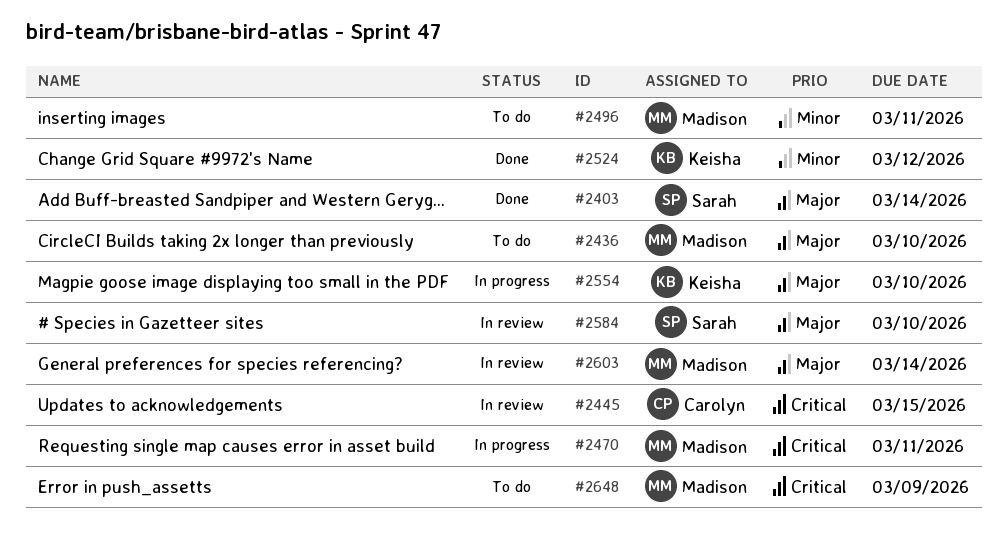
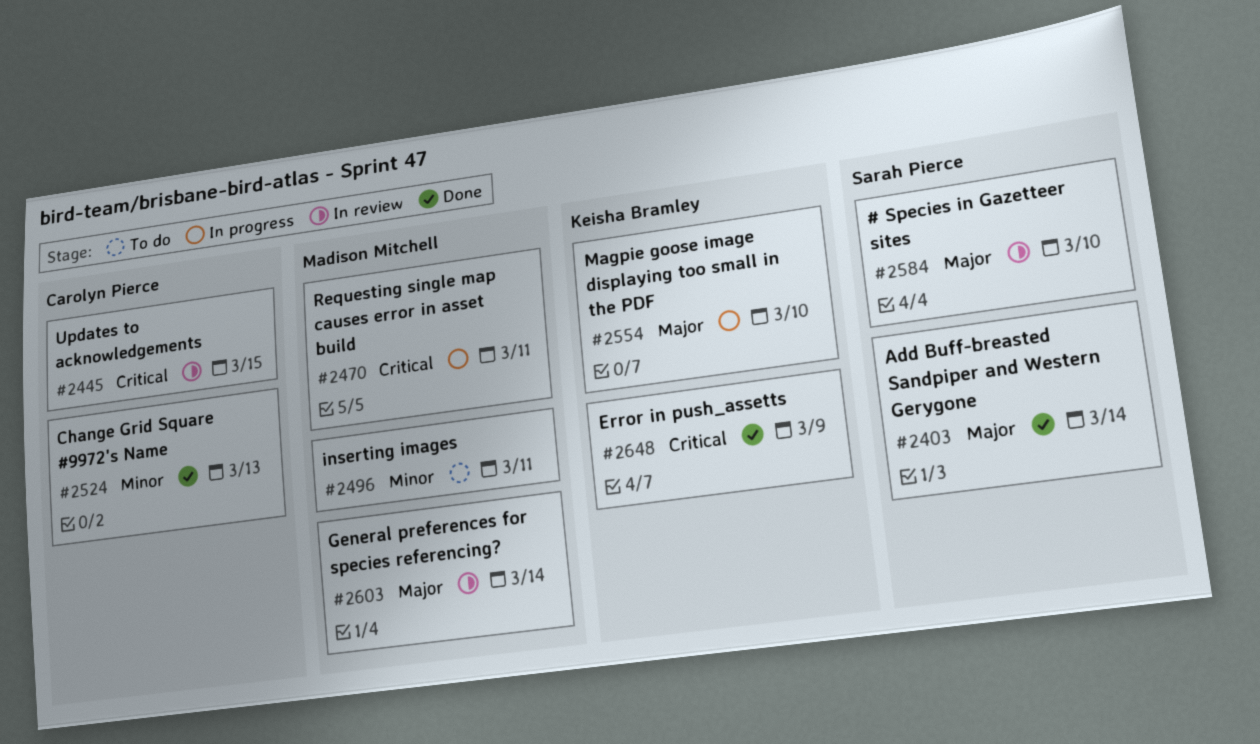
#2436: present -> none
#2524, owner: Keisha Bramley -> Carolyn Pierce
#2524, due: Mar 12 -> Mar 13
#2648, status: To do -> Done
#2648, owner: Madison Mitchell -> Keisha Bramley

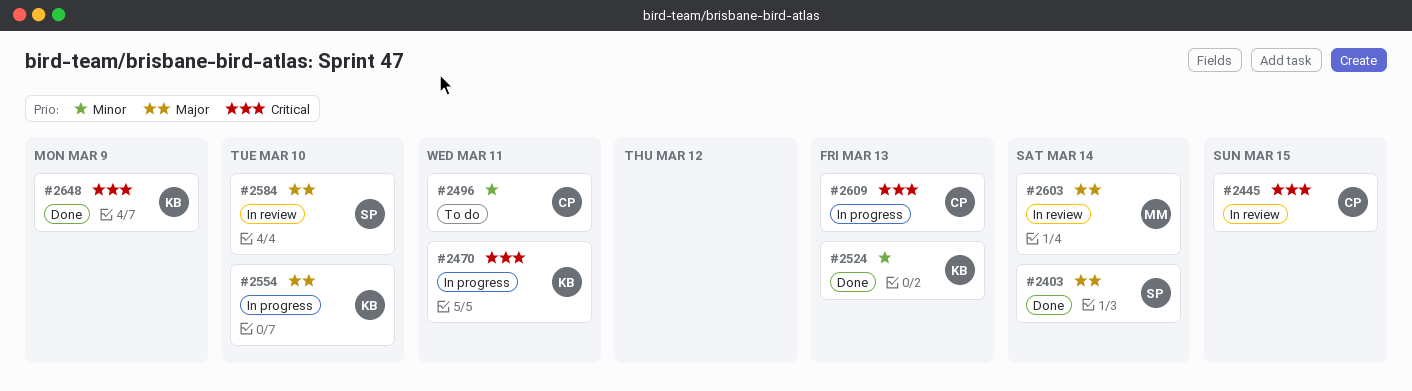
#2470, owner: Madison Mitchell -> Keisha Bramley
#2496, owner: Madison Mitchell -> Carolyn Pierce
#2524, owner: Carolyn Pierce -> Keisha Bramley
#2609: none -> present

